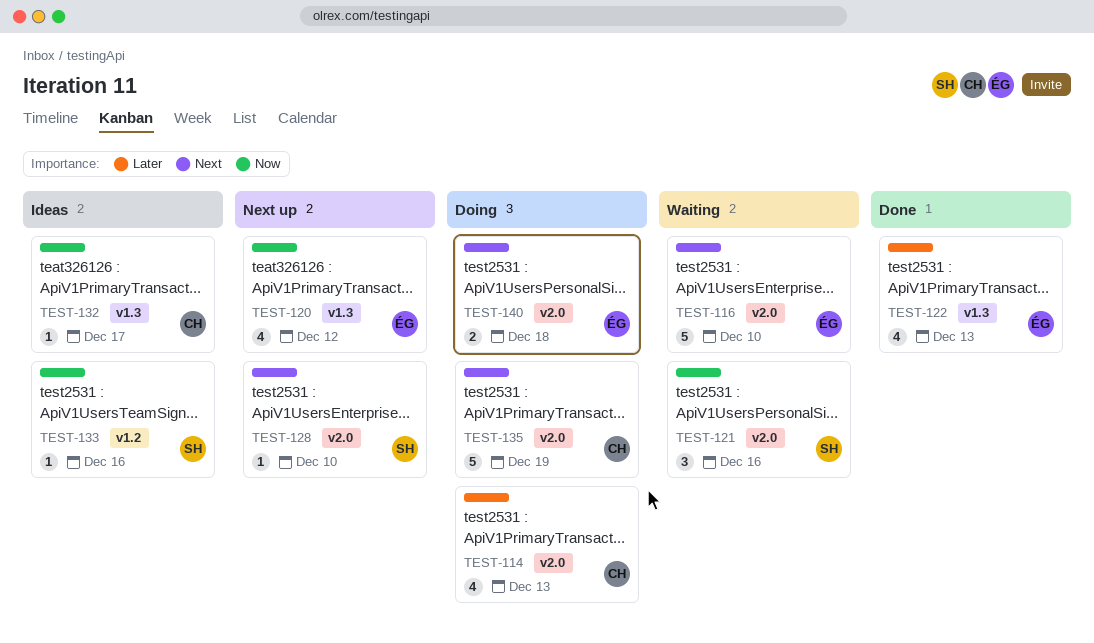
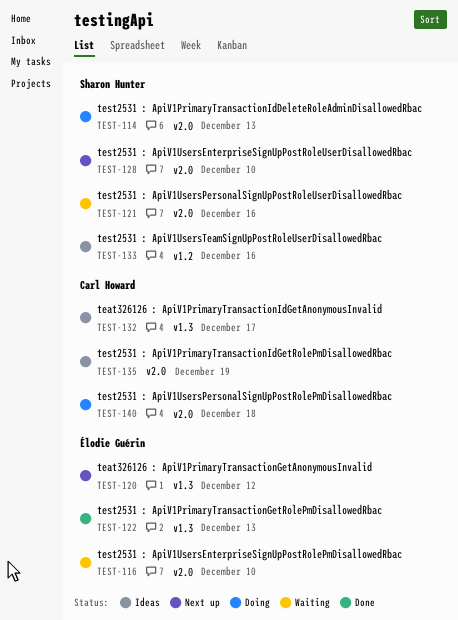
TEST-114, owner: Carl Howard -> Sharon Hunter
TEST-135, status: Doing -> Ideas
TEST-140, owner: Élodie Guérin -> Carl Howard

